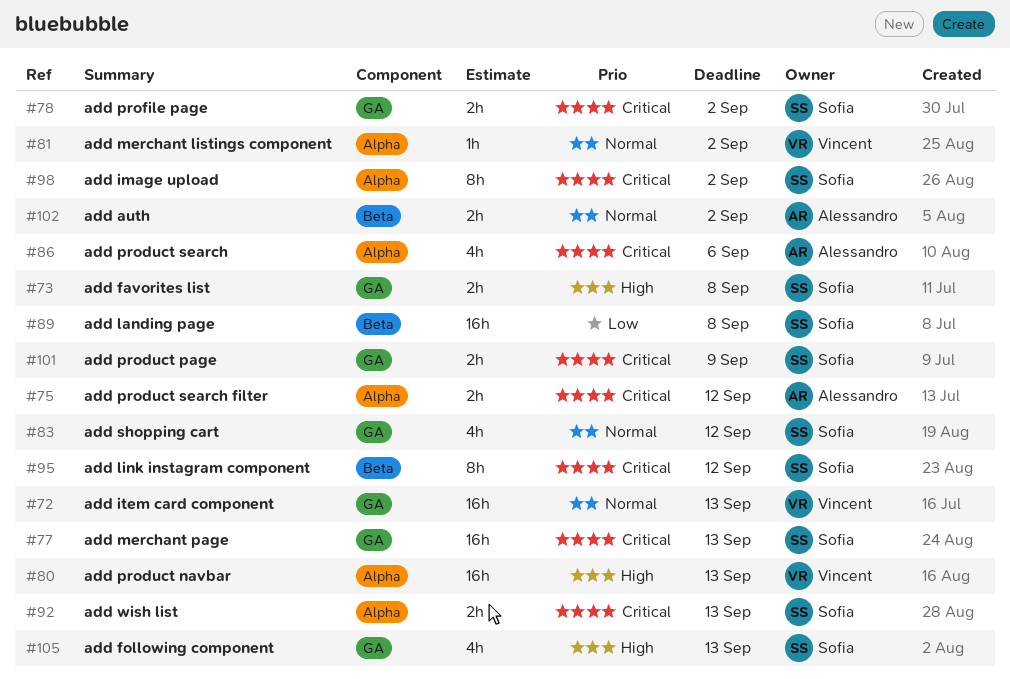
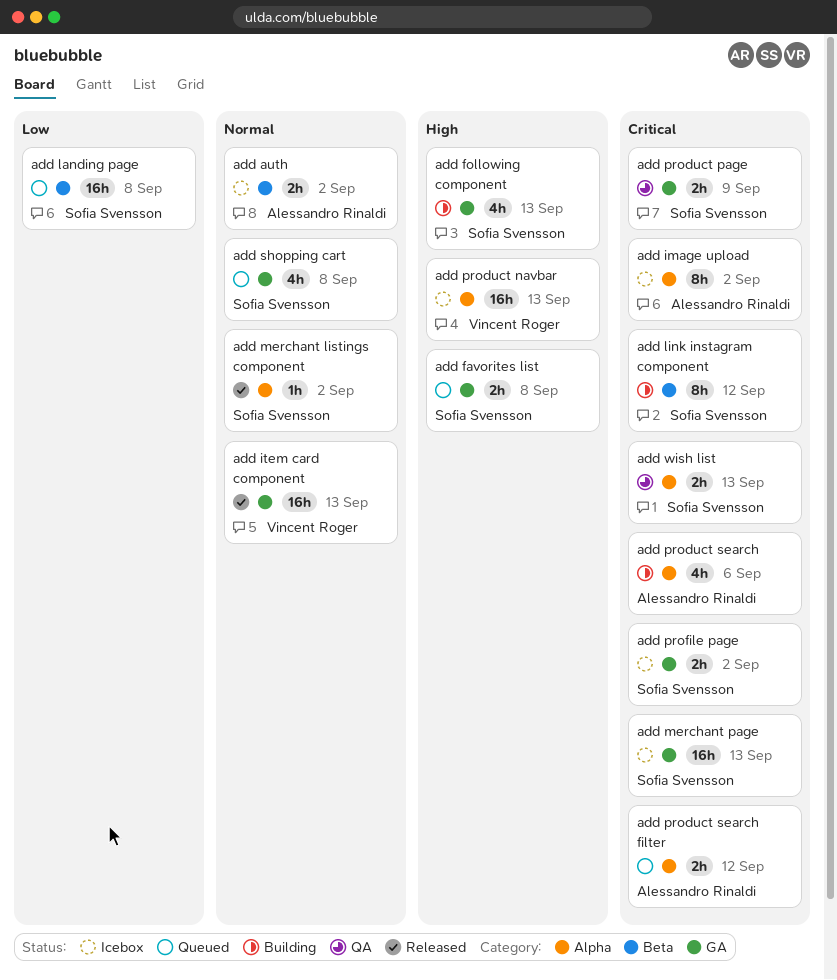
add image upload, owner: Sofia Svensson -> Alessandro Rinaldi
add merchant listings component, owner: Vincent Roger -> Sofia Svensson
add shopping cart, due: Sep 12 -> Sep 8

